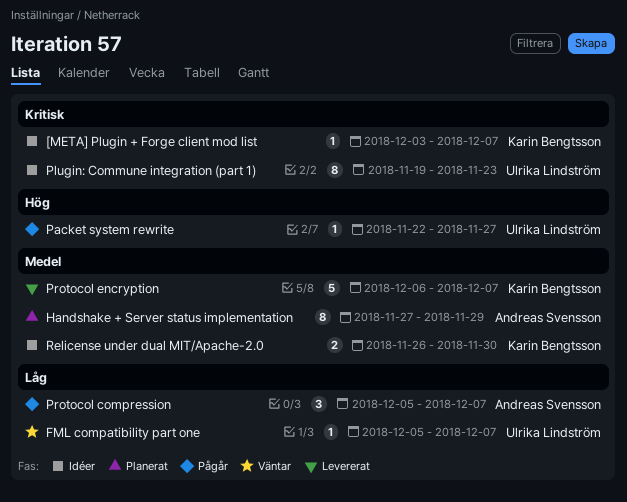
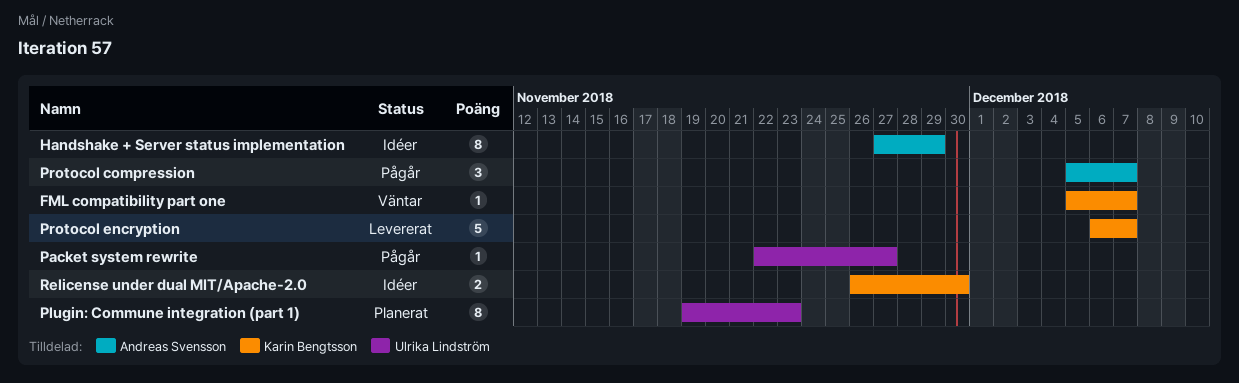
[META] Plugin + Forge client mod list: present -> none
FML compatibility part one, owner: Ulrika Lindström -> Karin Bengtsson
Handshake + Server status implementation, status: Planerat -> Idéer
Plugin: Commune integration (part 1), status: Idéer -> Planerat

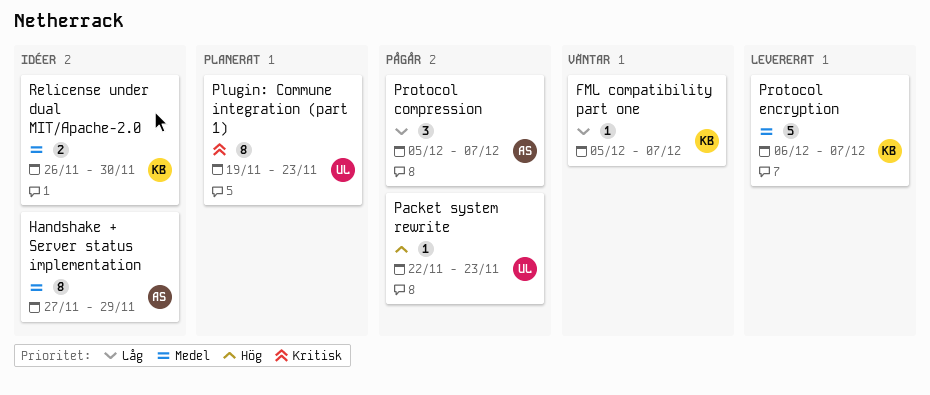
Packet system rewrite, due: Nov 27 -> Nov 23

